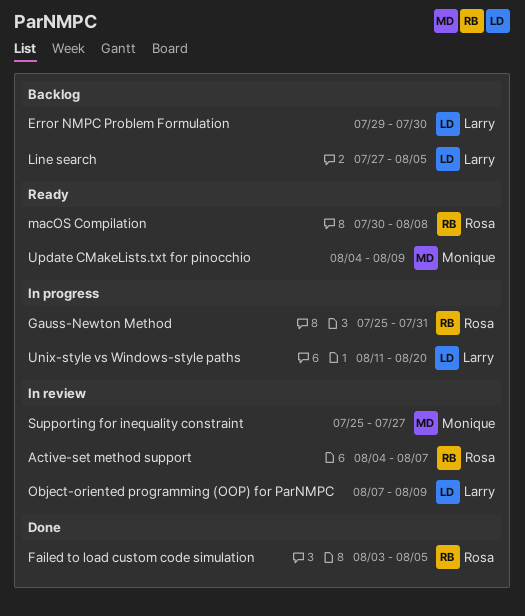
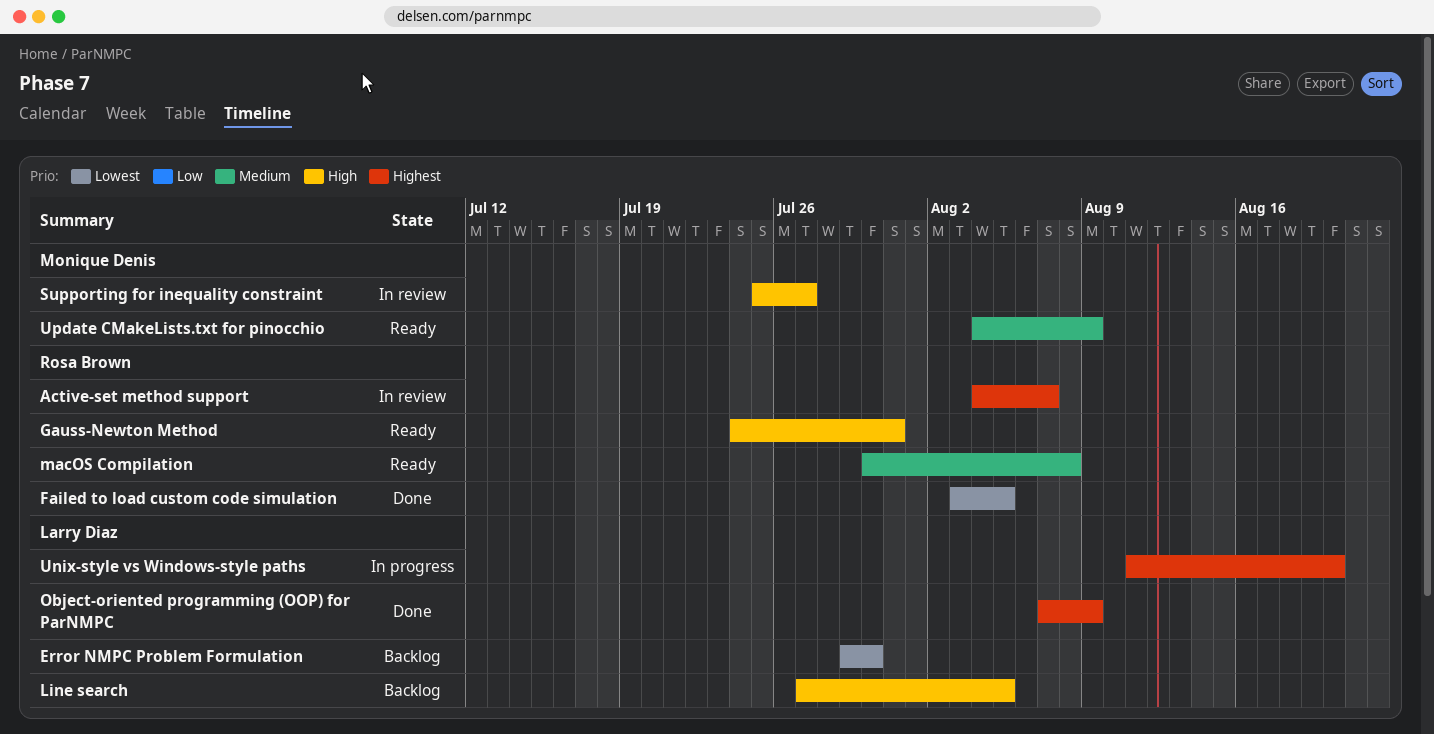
Gauss-Newton Method, status: In progress -> Ready
Gauss-Newton Method, start: Jul 25 -> Jul 24
Object-oriented programming (OOP) for ParNMPC, status: In review -> Done

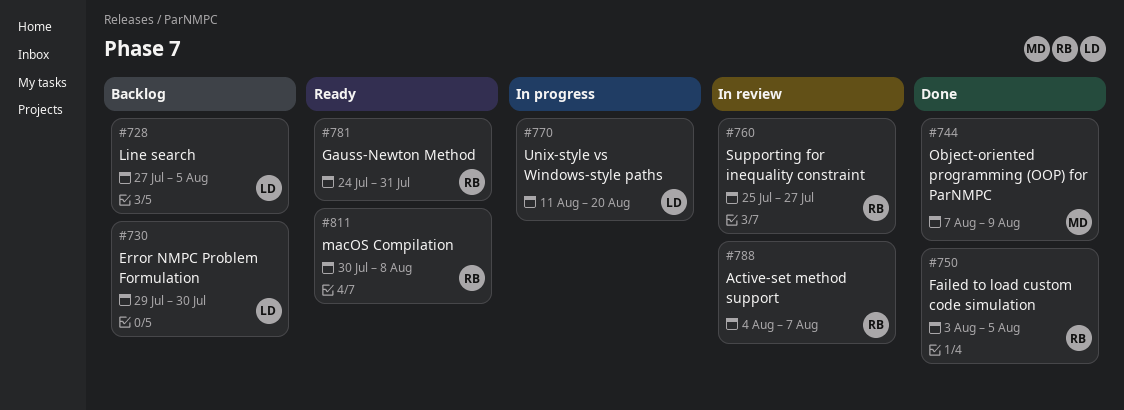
Object-oriented programming (OOP) for ParNMPC, owner: Larry Diaz -> Monique Denis
Supporting for inequality constraint, owner: Monique Denis -> Rosa Brown
Update CMakeLists.txt for pinocchio: present -> none

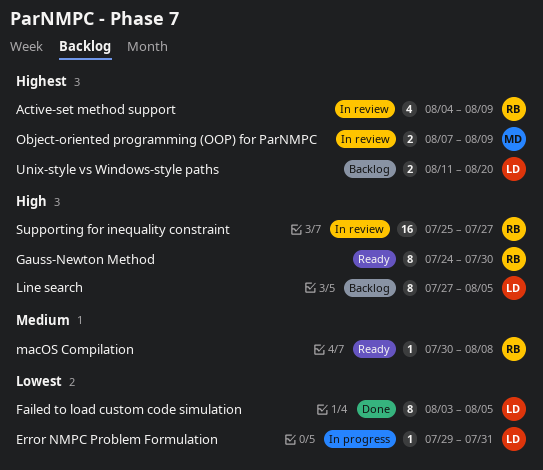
Active-set method support, due: Aug 7 -> Aug 9
Error NMPC Problem Formulation, status: Backlog -> In progress
Error NMPC Problem Formulation, due: Jul 30 -> Jul 31
Failed to load custom code simulation, owner: RB -> LD
Gauss-Newton Method, due: Jul 31 -> Jul 30
Object-oriented programming (OOP) for ParNMPC, status: Done -> In review
Unix-style vs Windows-style paths, status: In progress -> Backlog

